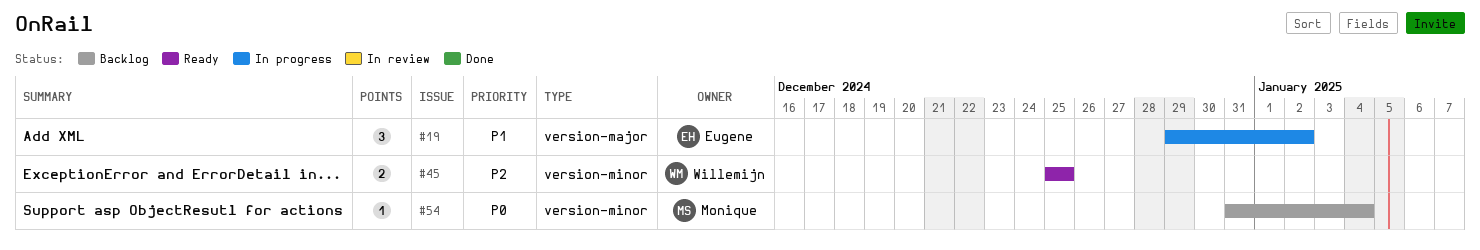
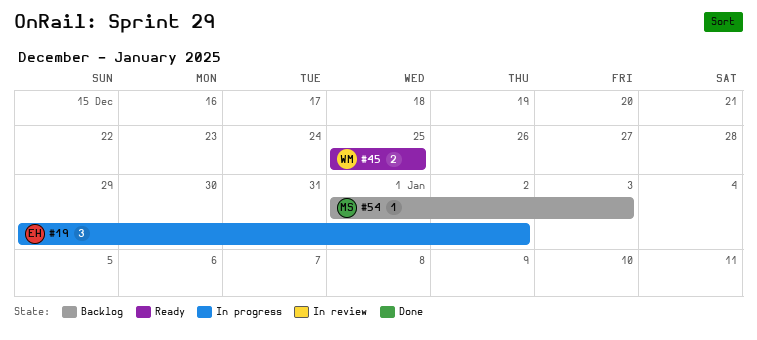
#54, start: Dec 31 -> Jan 1
#54, due: Jan 4 -> Jan 3

